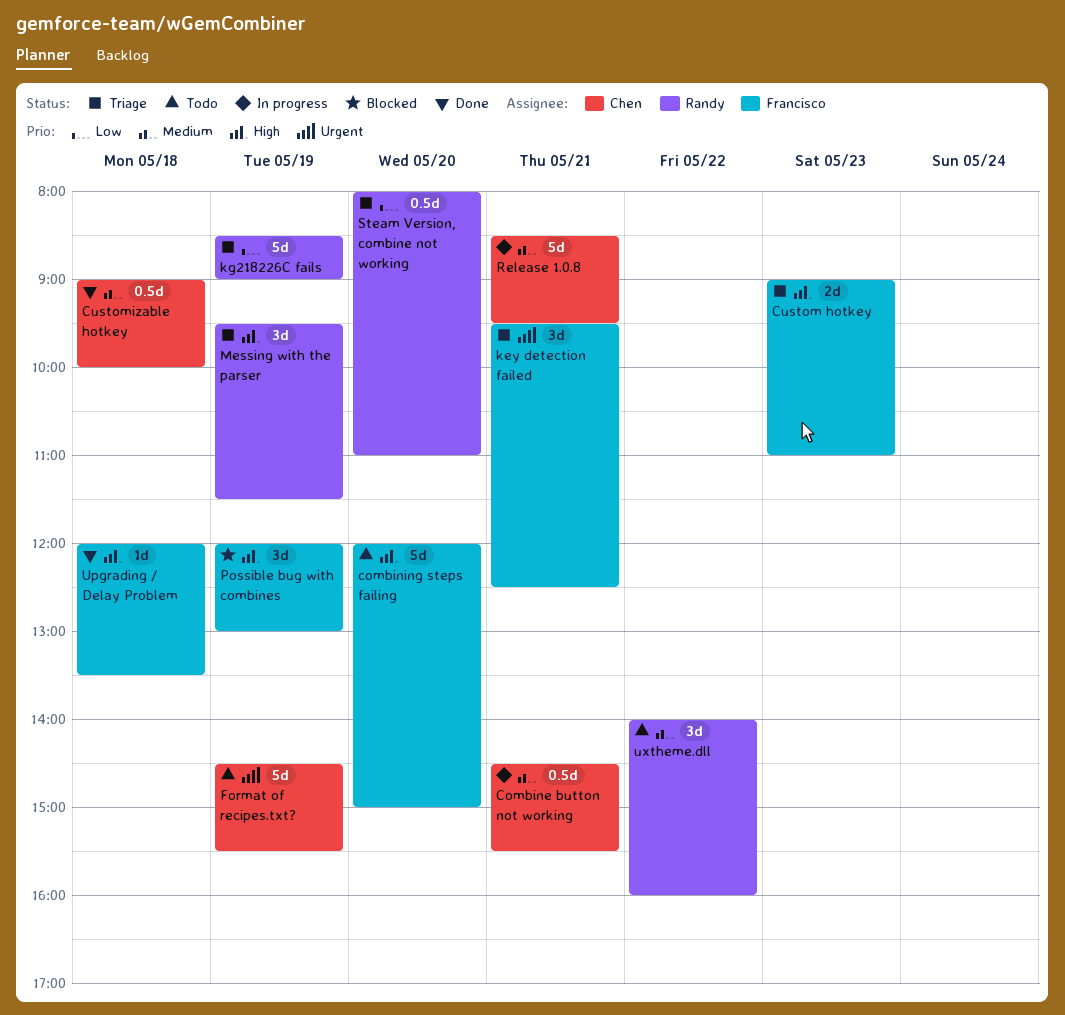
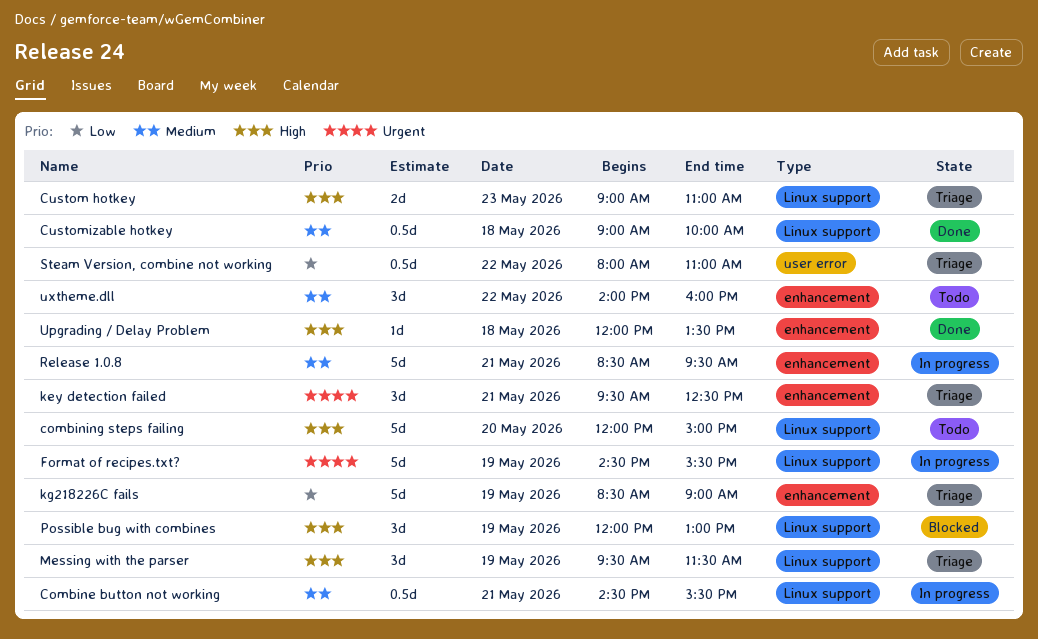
Format of recipes.txt?, status: Todo -> In progress
Steam Version, combine not working, day: May 20 -> May 22

